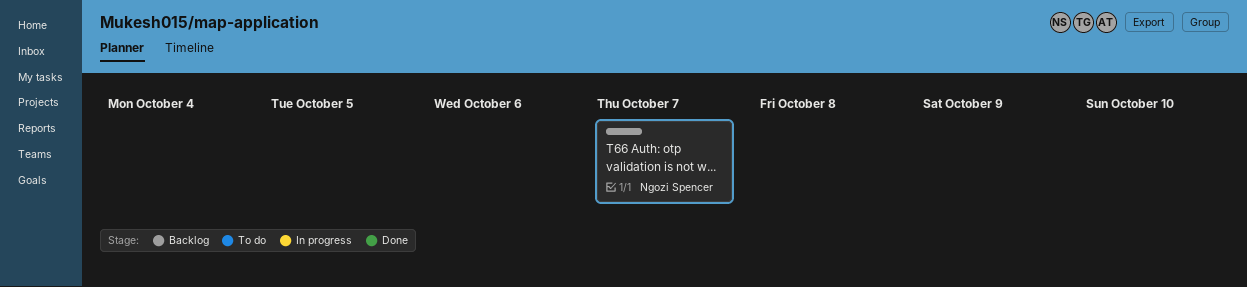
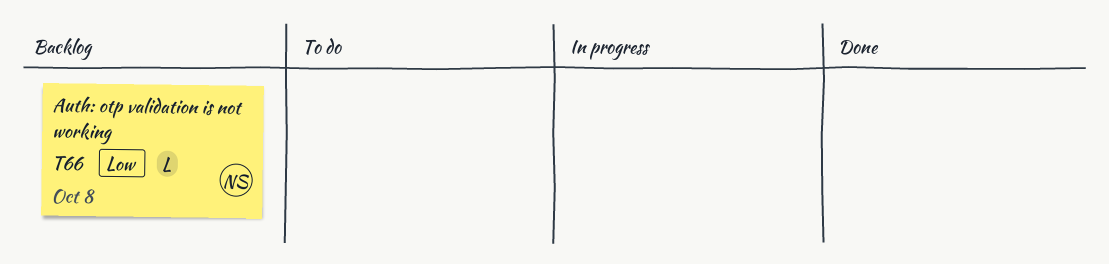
T66, due: Oct 7 -> Oct 8

